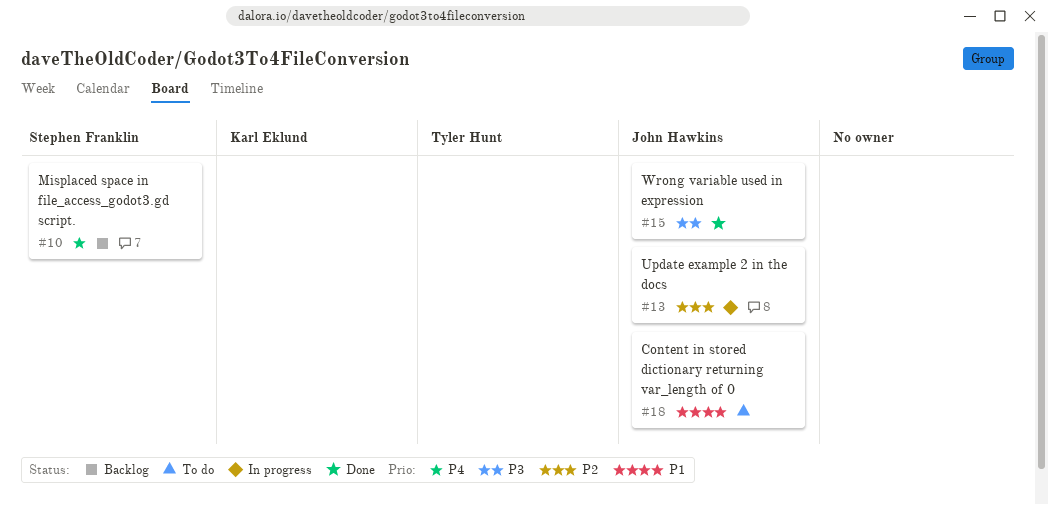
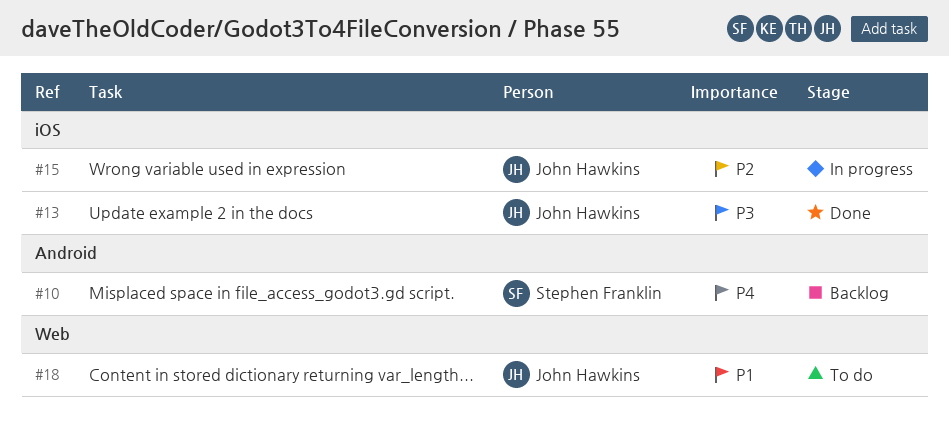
#13, status: In progress -> Done
#13, priority: P2 -> P3
#15, status: Done -> In progress
#15, priority: P3 -> P2

